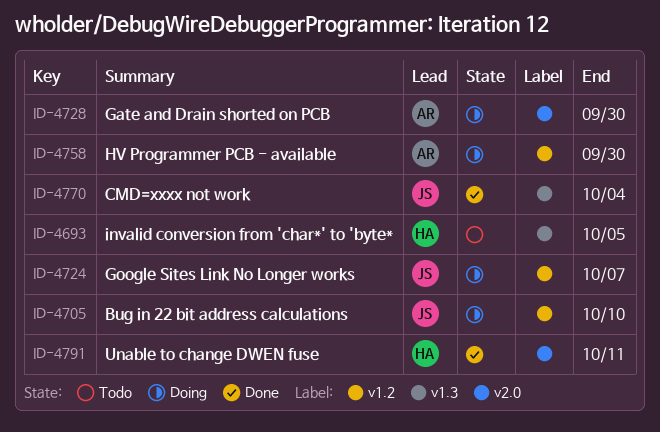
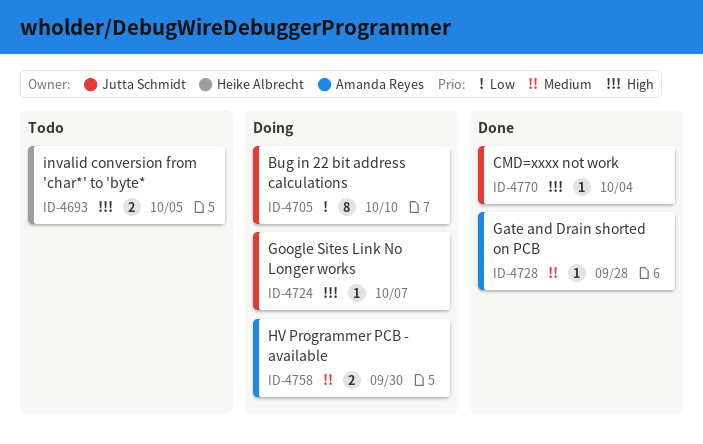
ID-4728, status: Doing -> Done
ID-4728, due: Sep 30 -> Sep 28
ID-4791: present -> none

